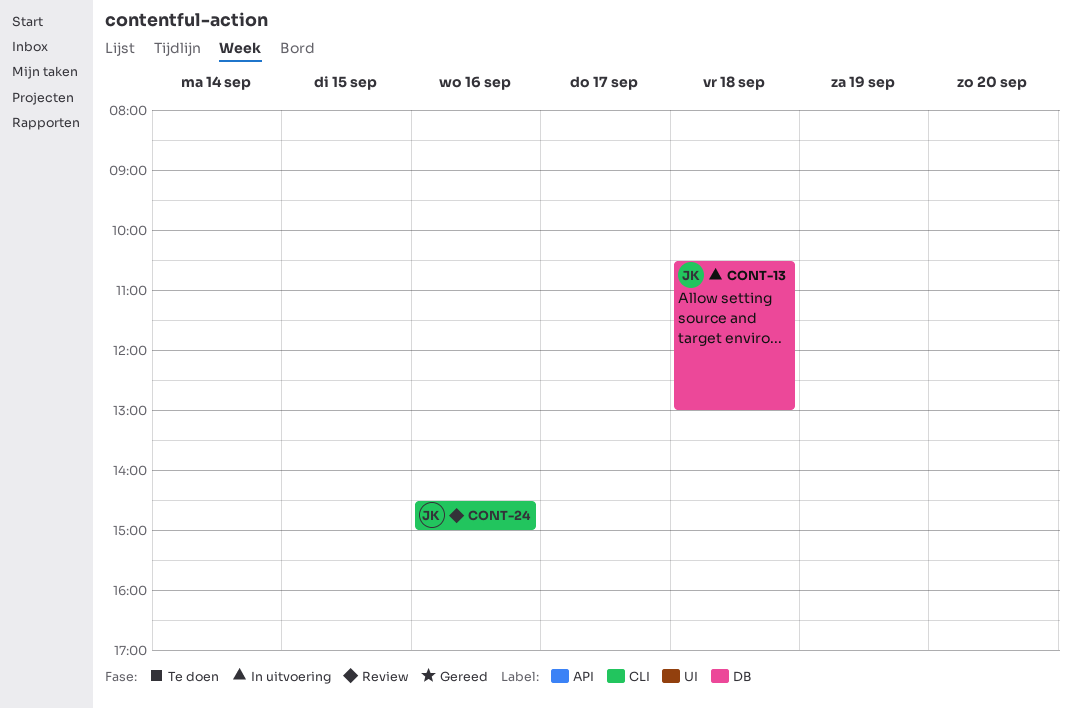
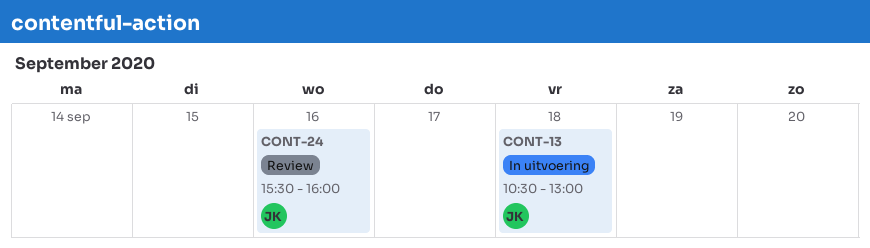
CONT-24, begins: 14:30 -> 15:30
CONT-24, ends: 15:00 -> 16:00

